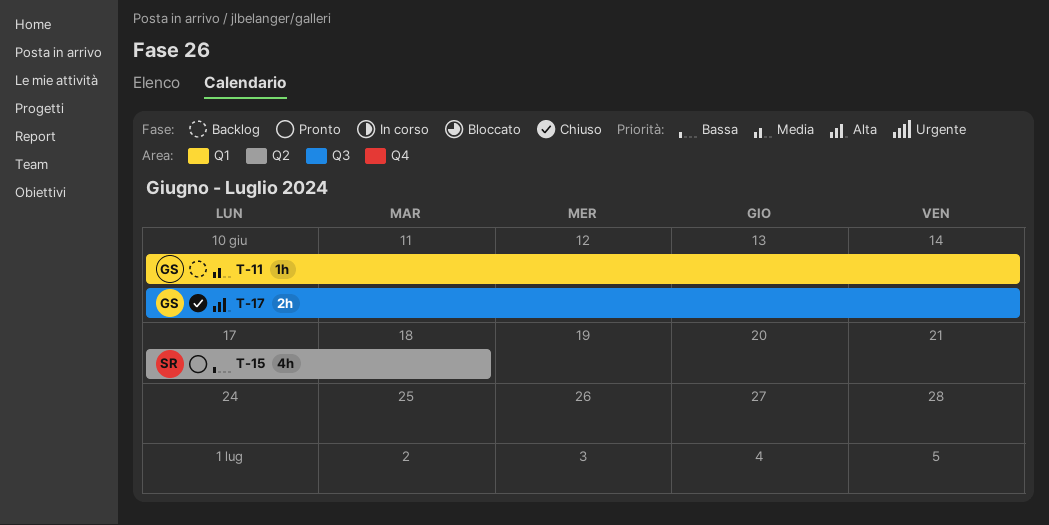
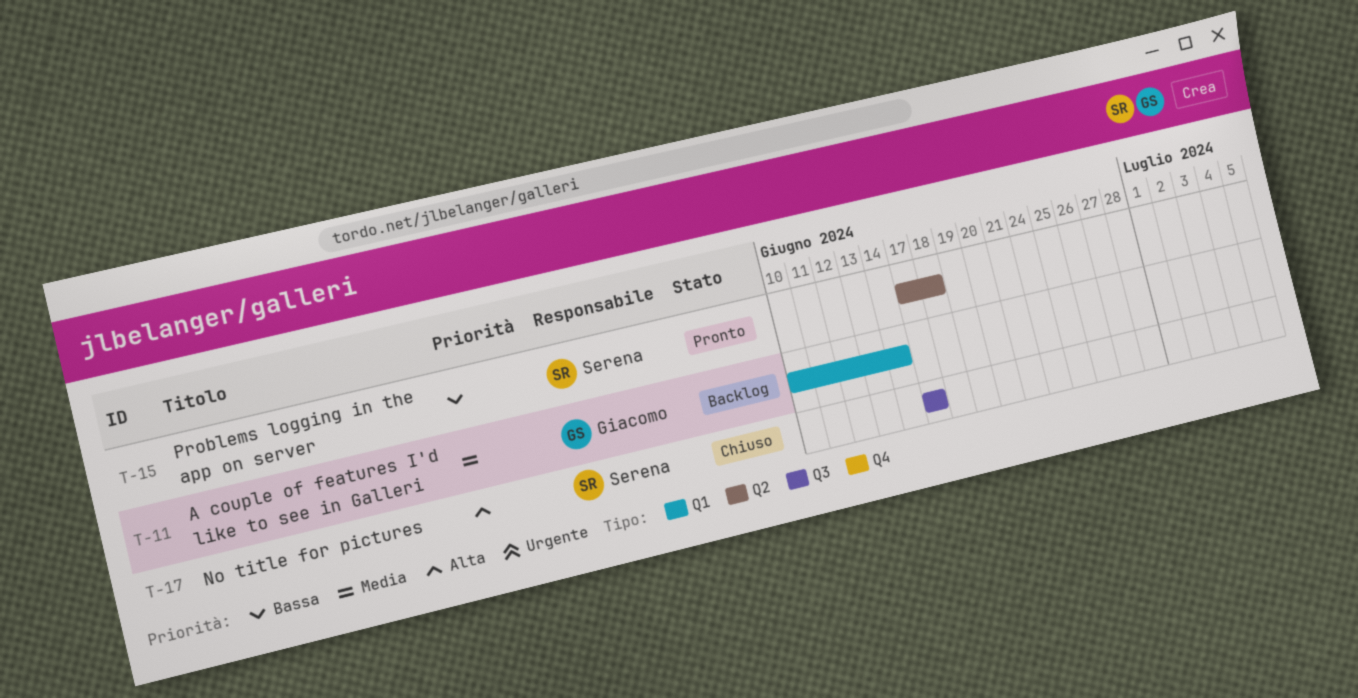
T-17, owner: Giacomo -> Serena
T-17, start: Jun 10 -> Jun 17
T-17, due: Jun 14 -> Jun 17

